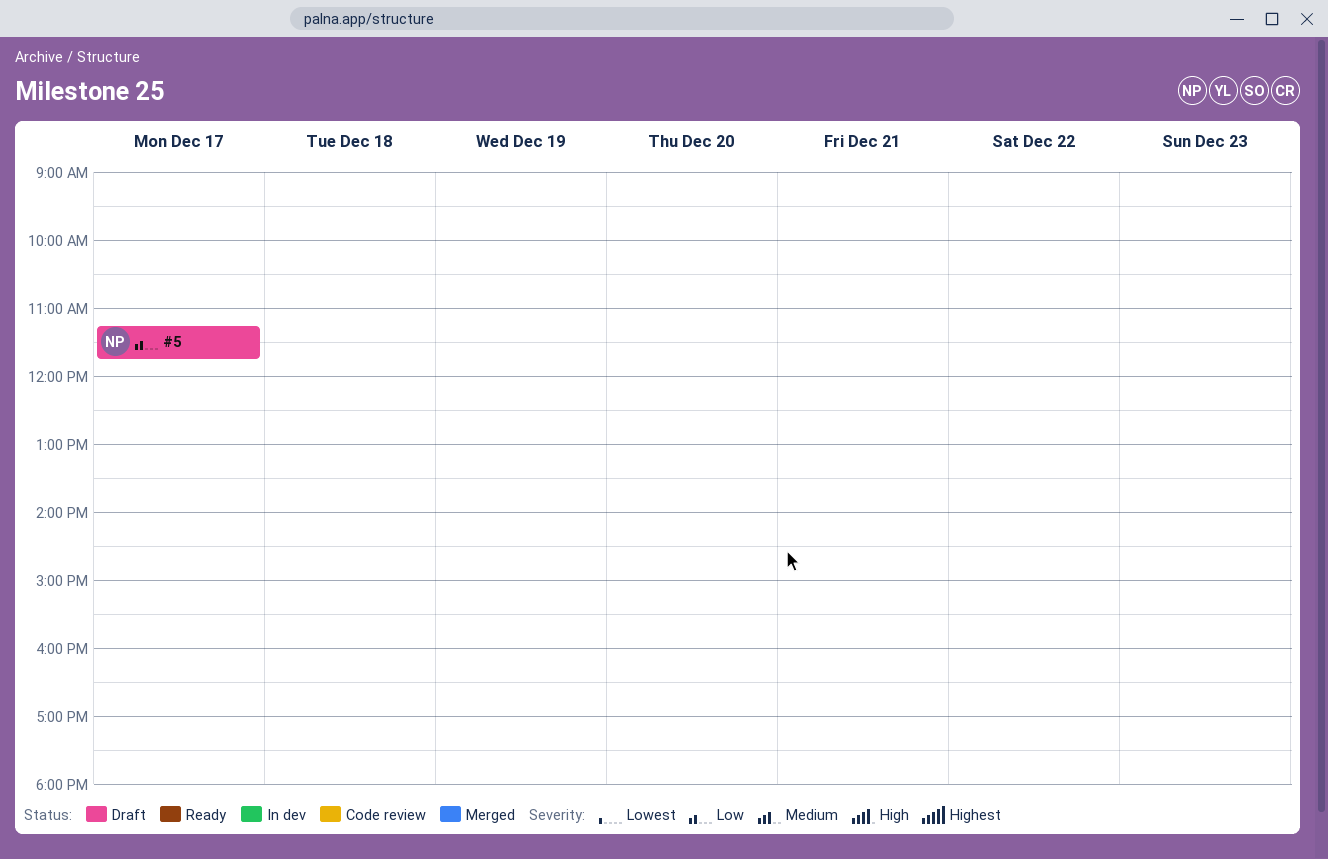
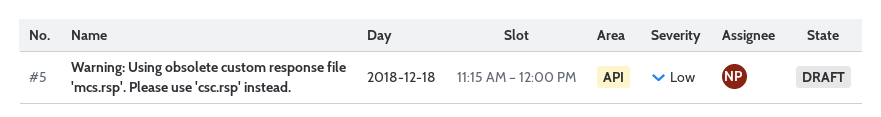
#5, day: Dec 17 -> Dec 18
#5, ends: 11:45 -> 12:00

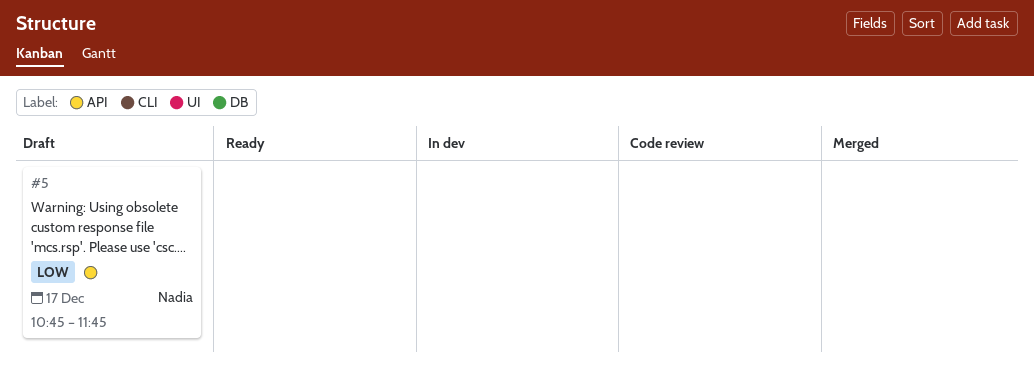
#5, day: Dec 18 -> Dec 17
#5, begins: 11:15 -> 10:45
#5, ends: 12:00 -> 11:45

